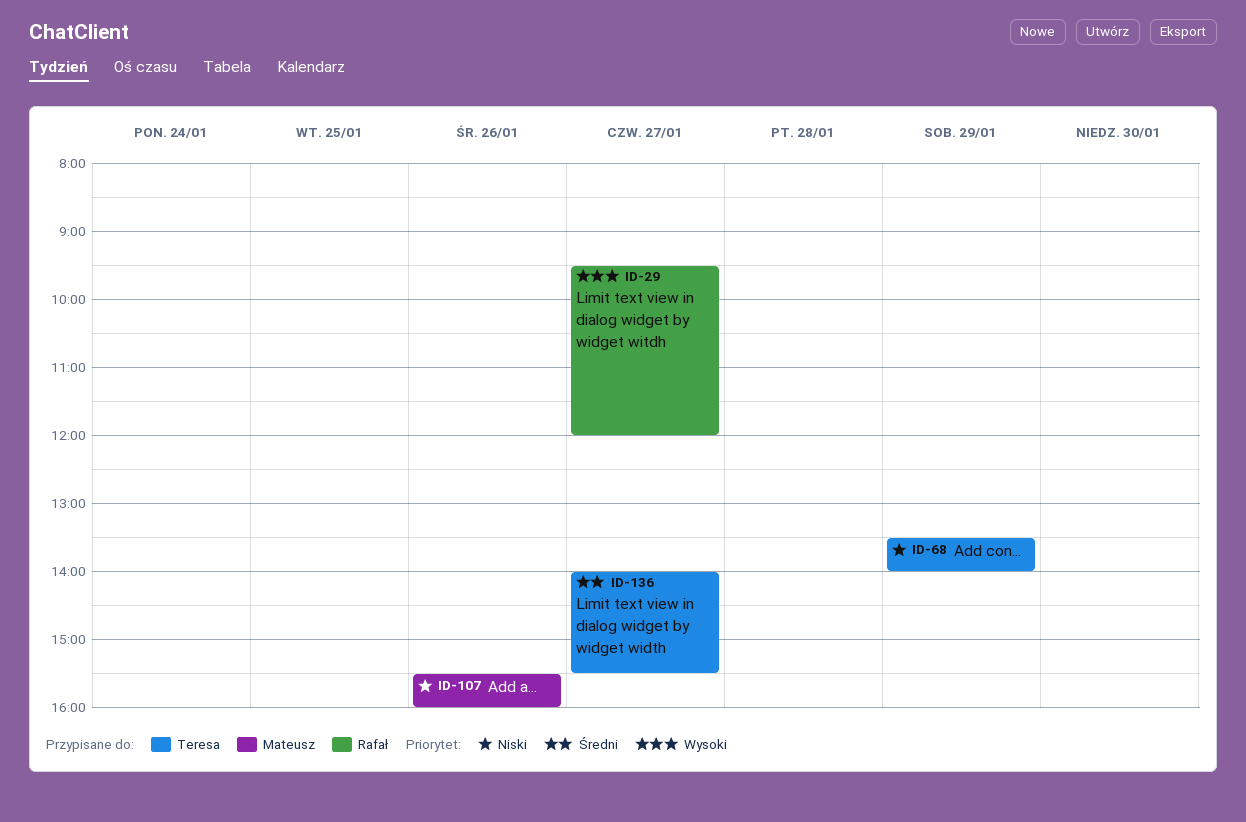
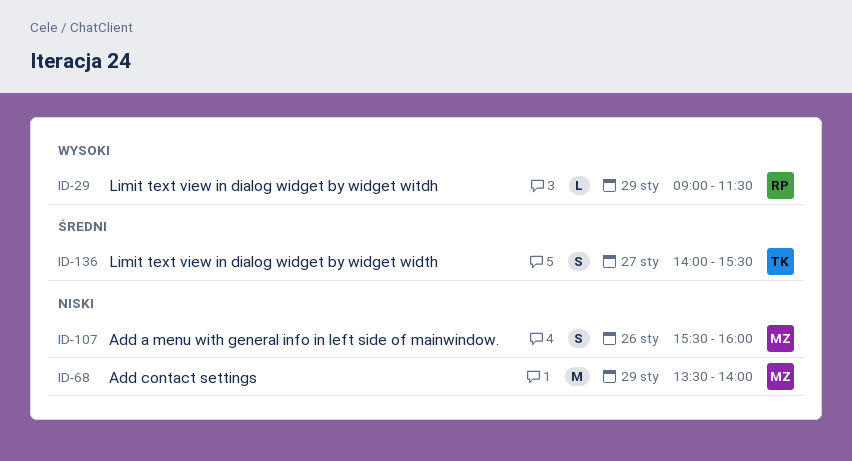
ID-29, day: Jan 27 -> Jan 29
ID-29, begins: 09:30 -> 09:00
ID-29, ends: 12:00 -> 11:30
ID-68, owner: Teresa -> Mateusz

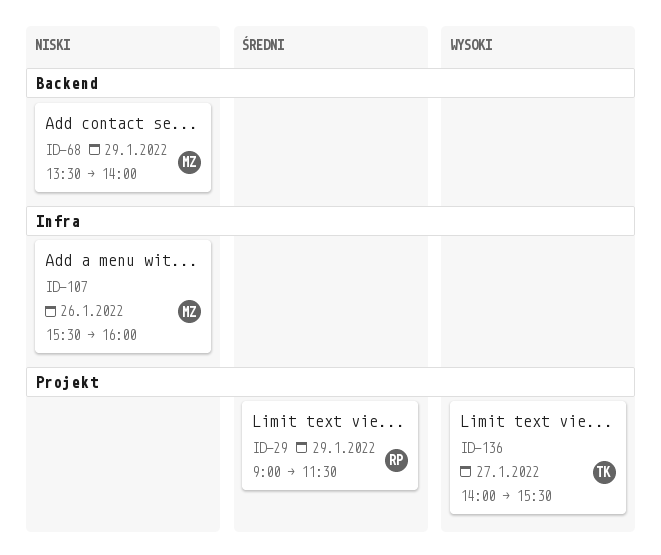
ID-29, priority: Wysoki -> Średni
ID-136, priority: Średni -> Wysoki

